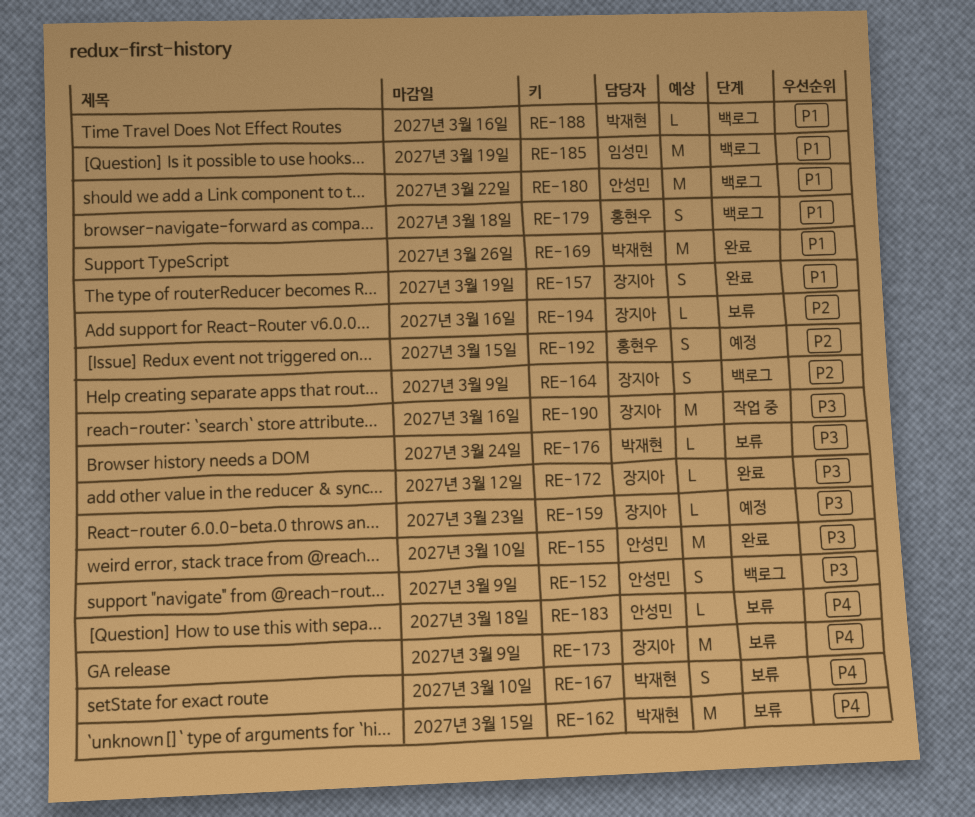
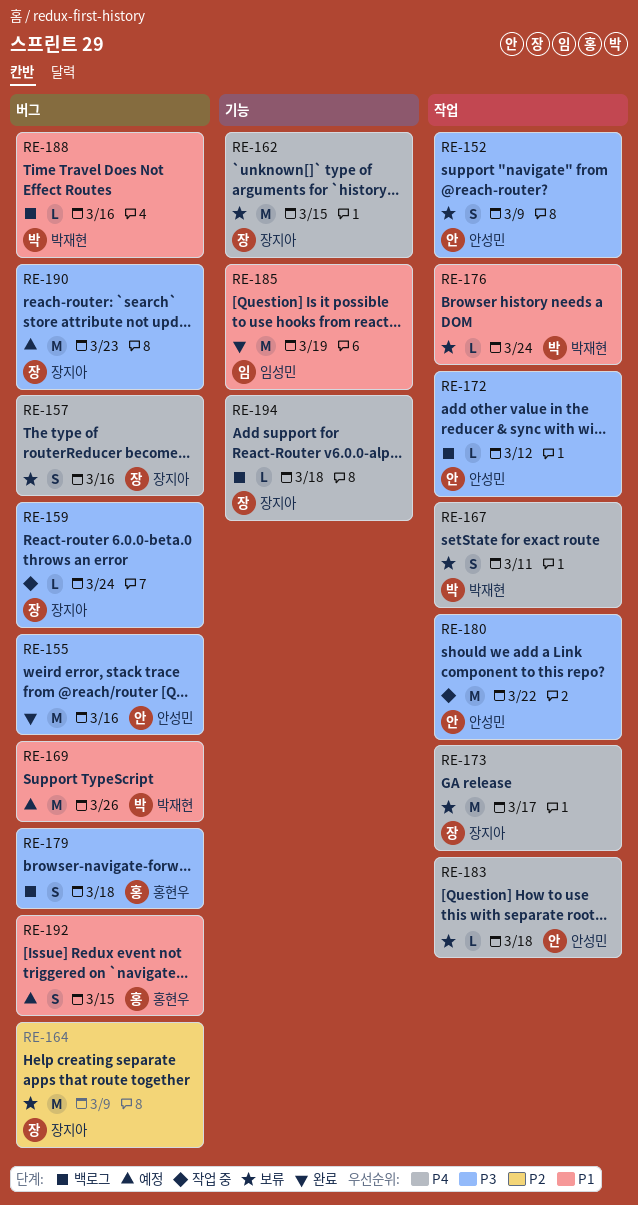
RE-152, status: 백로그 -> 보류
RE-155, due: Mar 10 -> Mar 16
RE-157, status: 완료 -> 보류
RE-157, priority: P1 -> P4
RE-157, due: Mar 19 -> Mar 16
RE-159, status: 예정 -> 작업 중
RE-159, due: Mar 23 -> Mar 24
RE-162, owner: 박재현 -> 장지아
RE-164, status: 백로그 -> 보류
RE-164, estimate: S -> M
RE-167, due: Mar 10 -> Mar 11
RE-169, status: 완료 -> 예정
RE-172, status: 완료 -> 백로그
RE-172, owner: 장지아 -> 안성민
RE-173, due: Mar 9 -> Mar 17
RE-176, priority: P3 -> P1
RE-179, priority: P1 -> P3
RE-180, status: 백로그 -> 작업 중
RE-180, priority: P1 -> P3
RE-185, status: 백로그 -> 완료
RE-190, status: 작업 중 -> 예정
RE-190, due: Mar 16 -> Mar 23
RE-192, priority: P2 -> P1
RE-194, status: 보류 -> 백로그
RE-194, priority: P2 -> P4
RE-194, due: Mar 16 -> Mar 18

